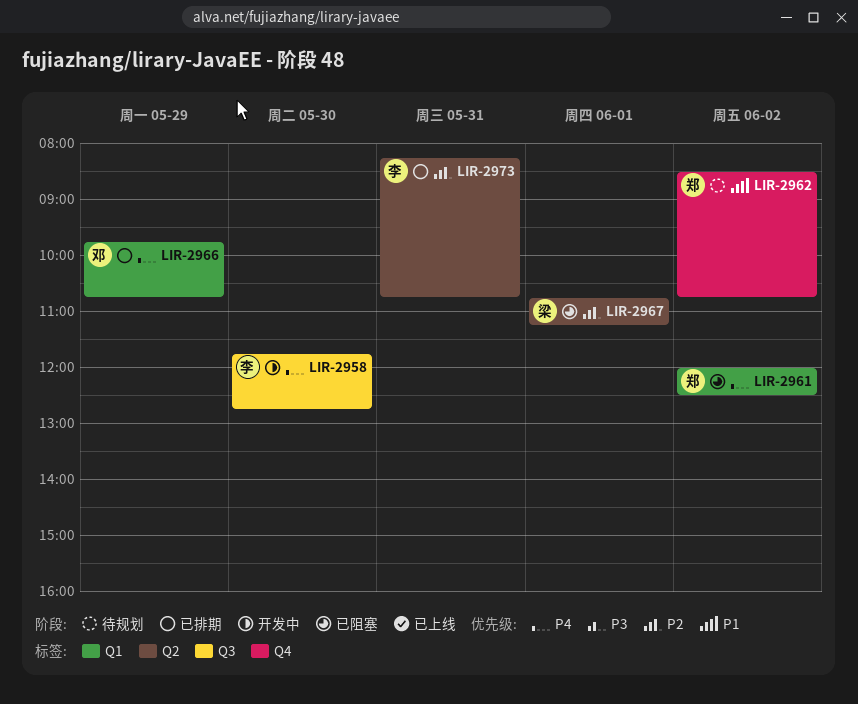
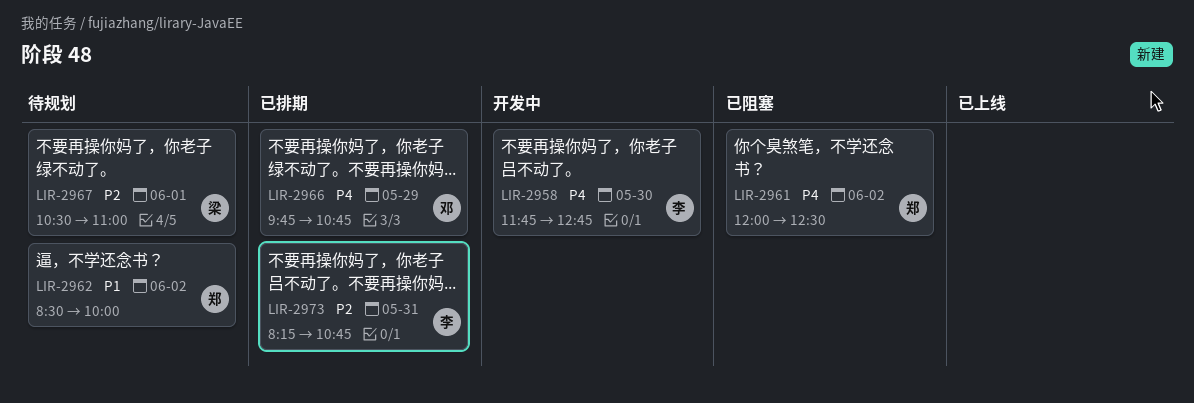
LIR-2962, ends: 10:45 -> 10:00
LIR-2967, status: 已阻塞 -> 待规划
LIR-2967, begins: 10:45 -> 10:30
LIR-2967, ends: 11:15 -> 11:00

